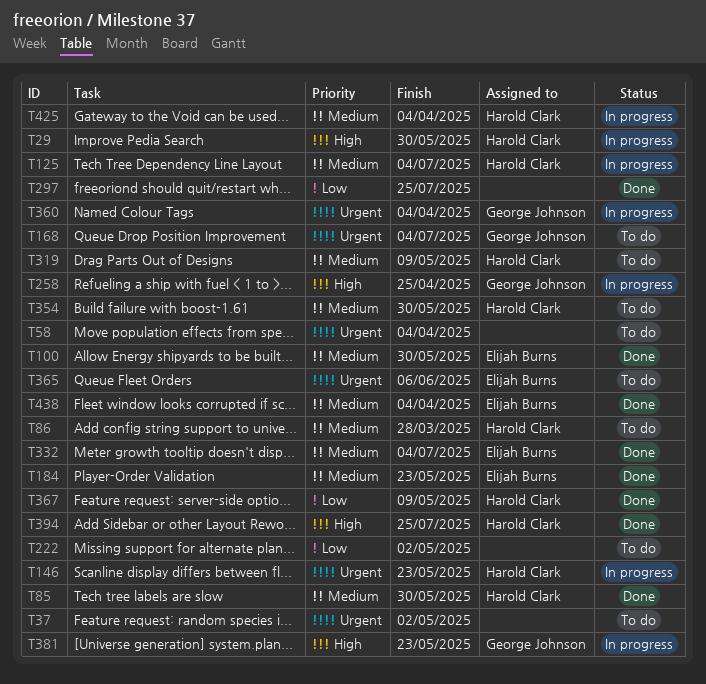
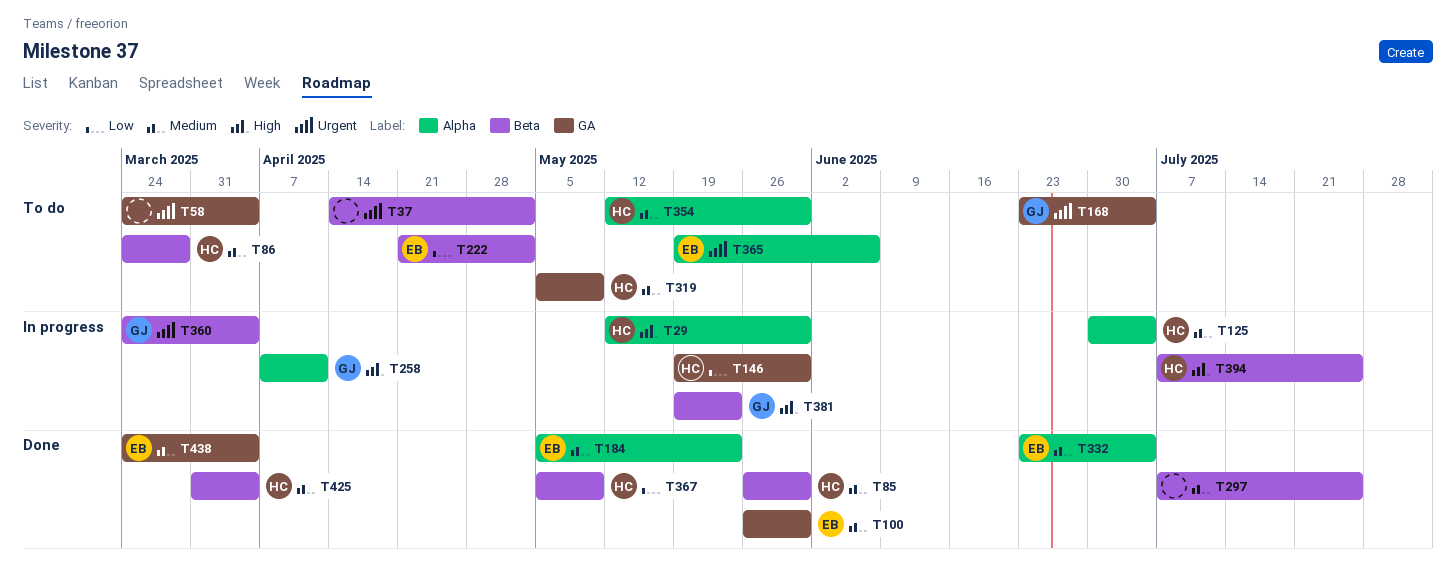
T146, priority: Urgent -> Low
T146, due: May 23 -> May 30
T222, owner: none -> Elijah Burns
T258, due: Apr 25 -> Apr 11
T297, priority: Low -> Medium
T394, status: Done -> In progress
T425, status: In progress -> Done

